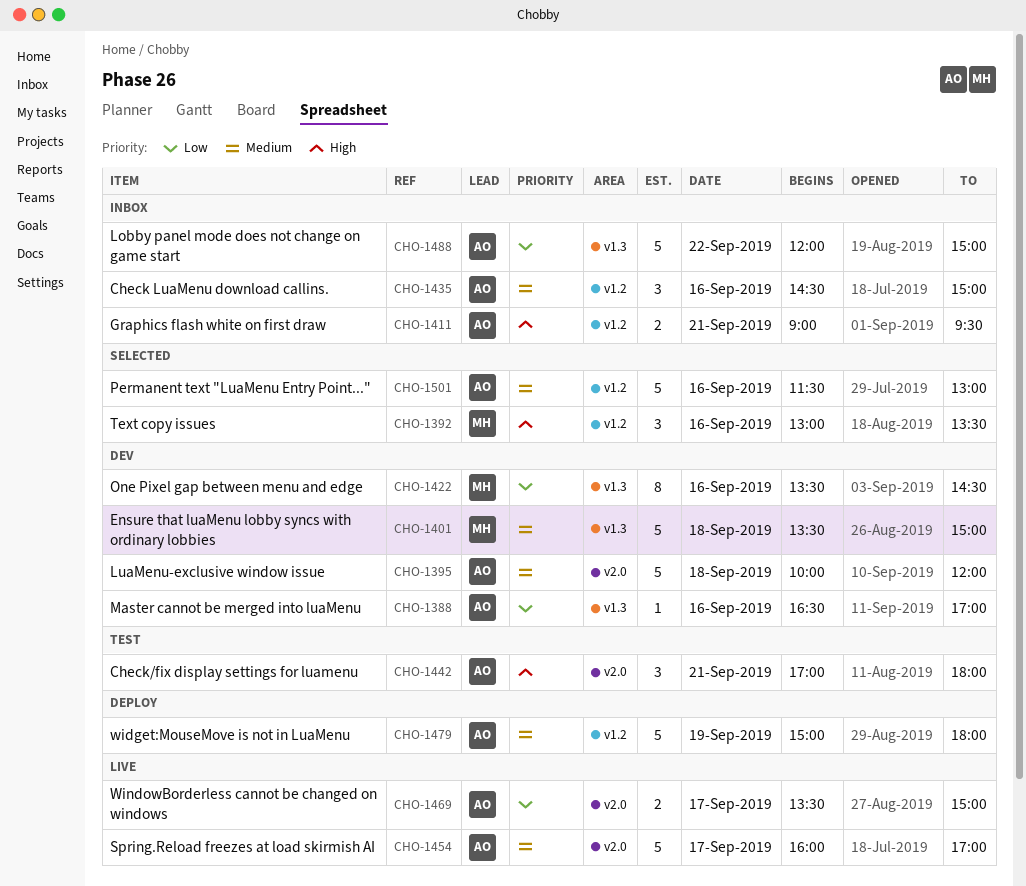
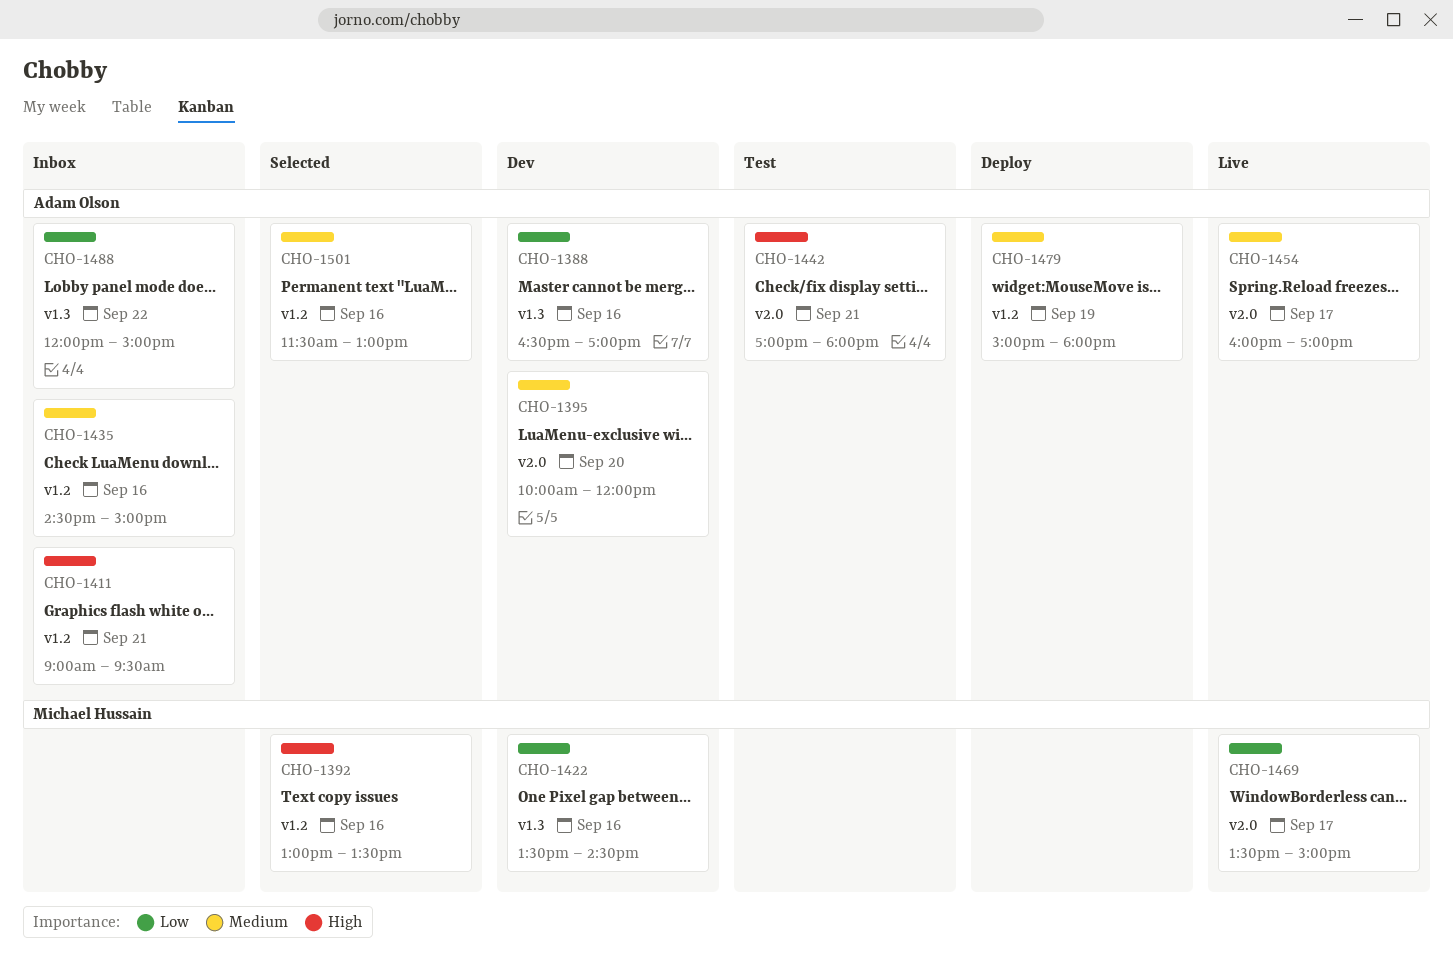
CHO-1395, day: Sep 18 -> Sep 20
CHO-1401: present -> none
CHO-1469, owner: Adam Olson -> Michael Hussain

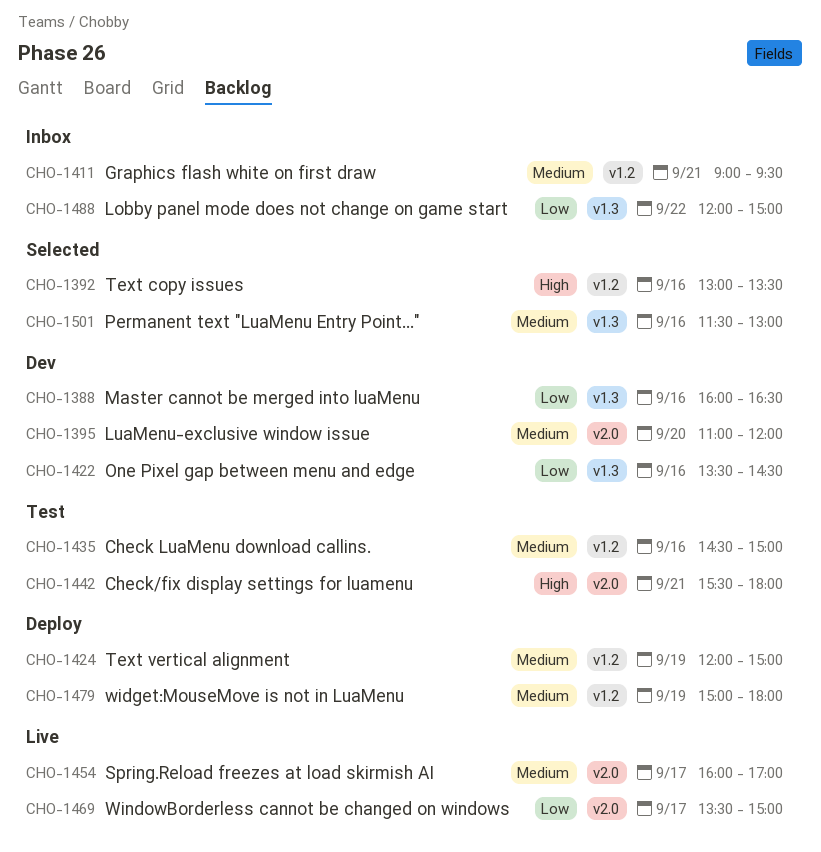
CHO-1388, begins: 16:30 -> 16:00
CHO-1388, ends: 17:00 -> 16:30
CHO-1395, begins: 10:00 -> 11:00
CHO-1411, priority: High -> Medium
CHO-1424: none -> present
CHO-1435, status: Inbox -> Test
CHO-1442, begins: 17:00 -> 15:30
CHO-1501, label: v1.2 -> v1.3

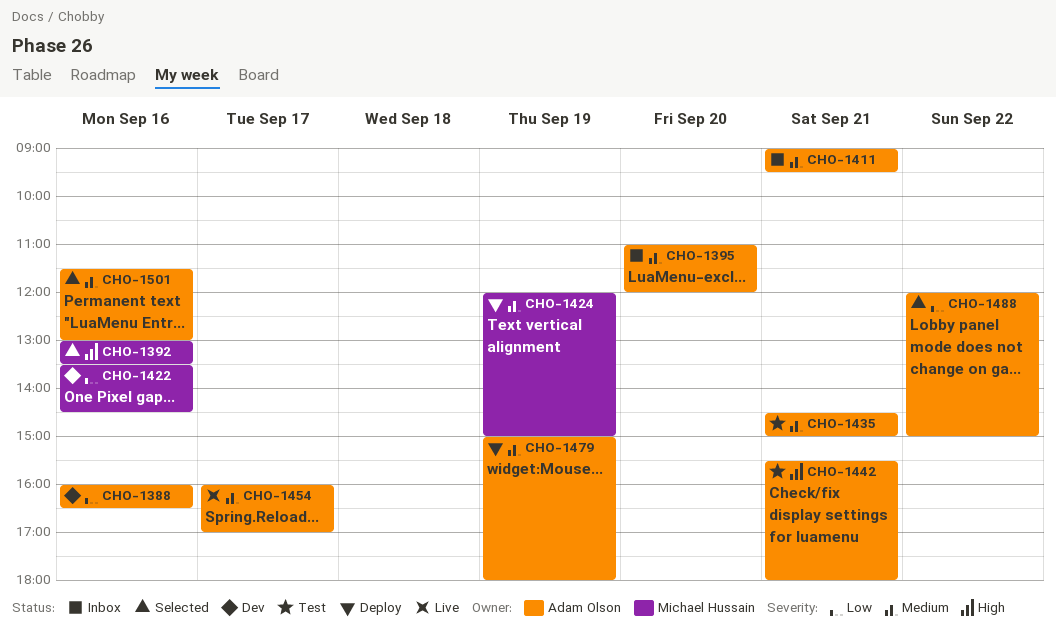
CHO-1395, status: Dev -> Inbox
CHO-1435, day: Sep 16 -> Sep 21
CHO-1469: present -> none
CHO-1488, status: Inbox -> Selected

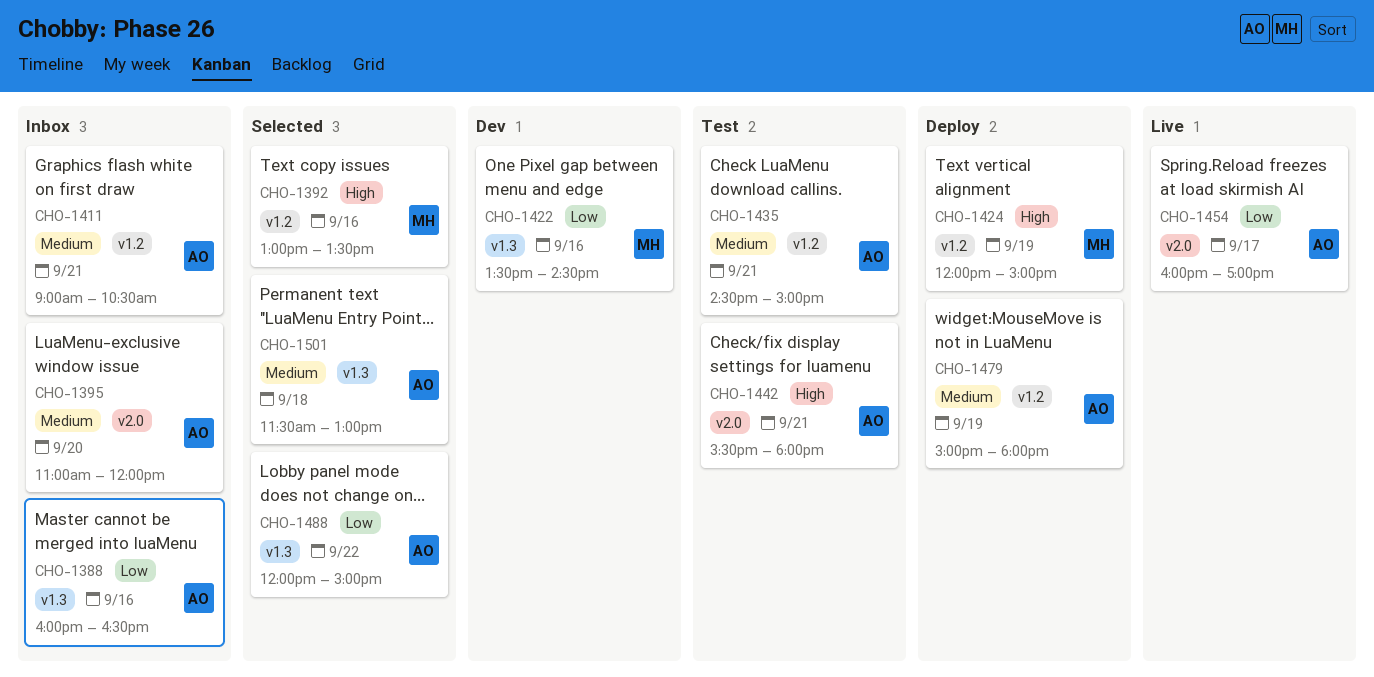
CHO-1388, status: Dev -> Inbox
CHO-1411, ends: 09:30 -> 10:30
CHO-1424, priority: Medium -> High
CHO-1454, priority: Medium -> Low
CHO-1501, day: Sep 16 -> Sep 18

